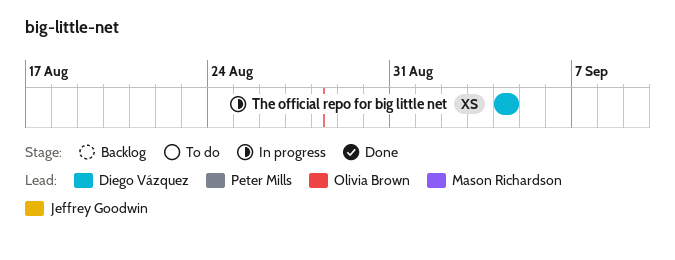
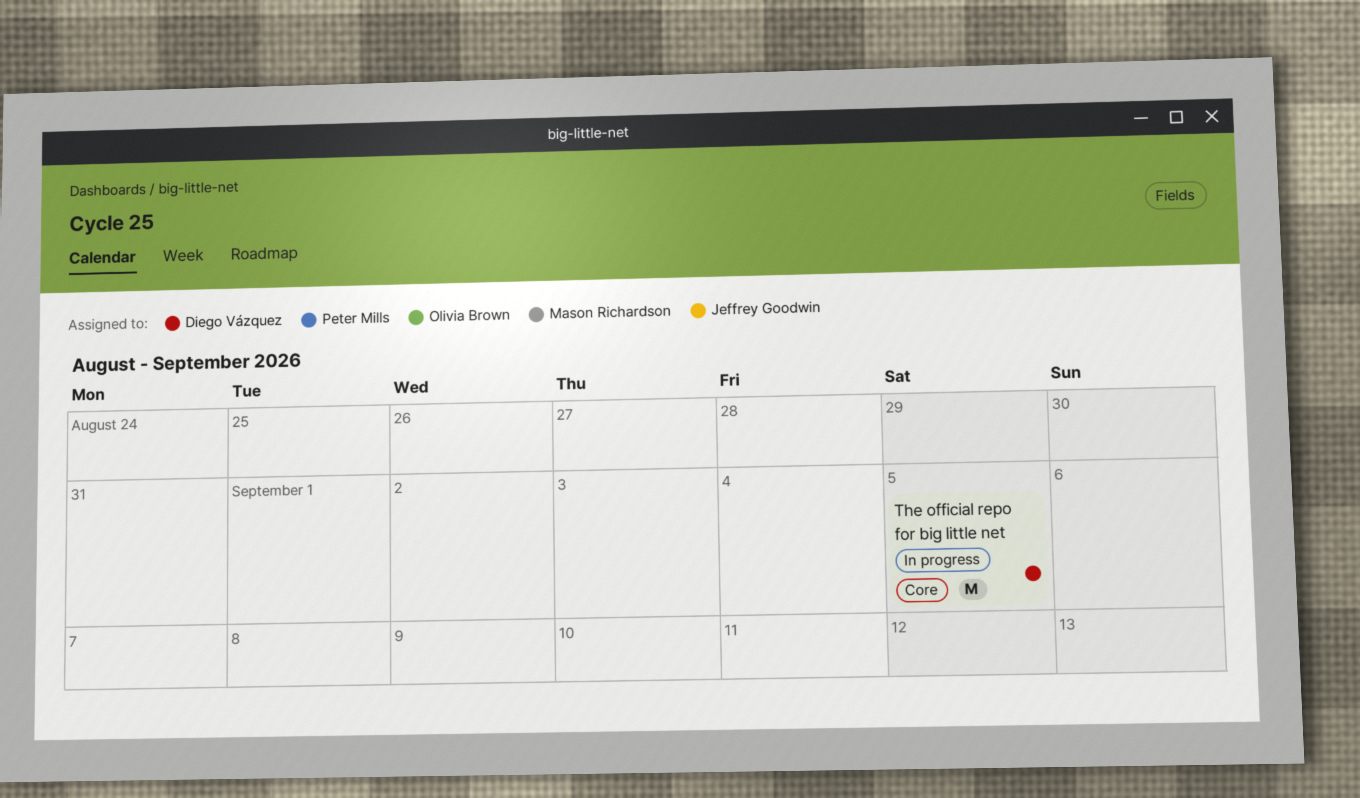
The official repo for big little net, estimate: XS -> M
The official repo for big little net, due: Sep 4 -> Sep 5

